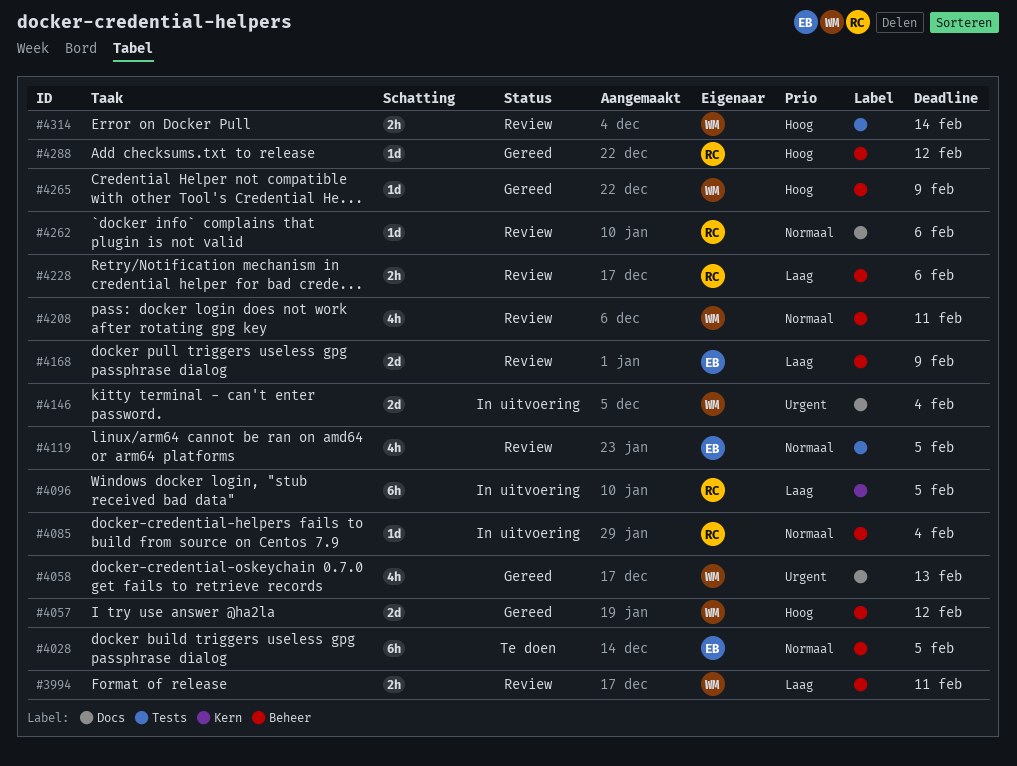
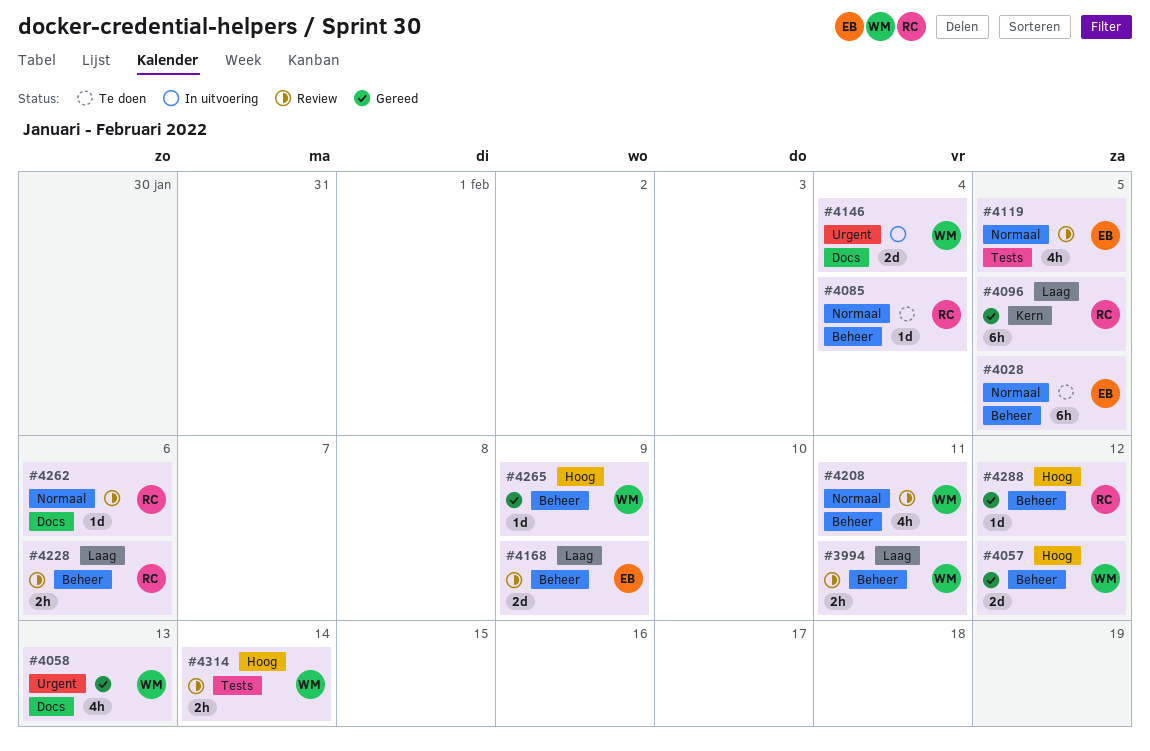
#4085, status: In uitvoering -> Te doen
#4096, status: In uitvoering -> Gereed

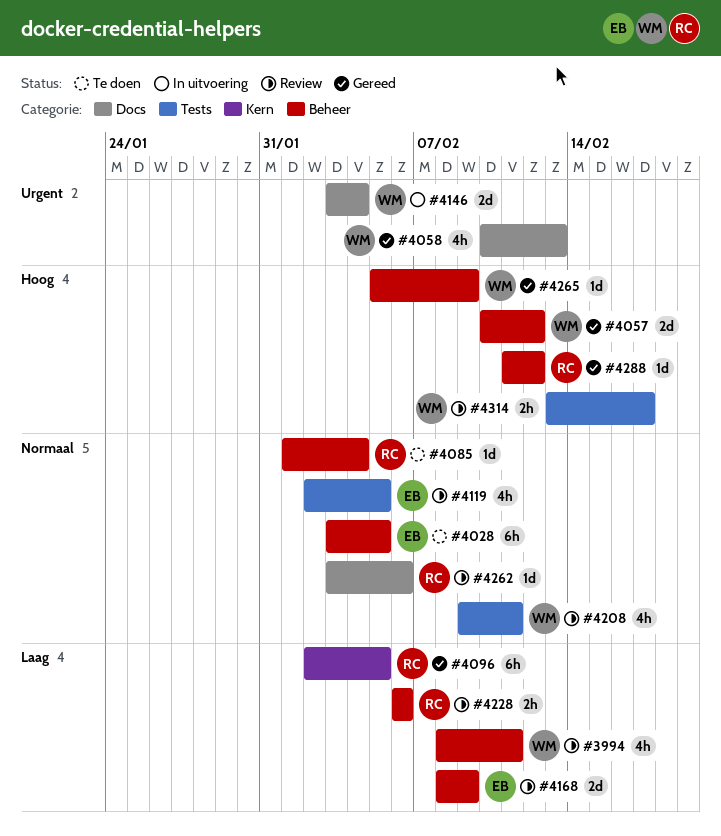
#3994, estimate: 2h -> 4h
#4208, label: Beheer -> Tests
#4314, due: Feb 14 -> Feb 17

